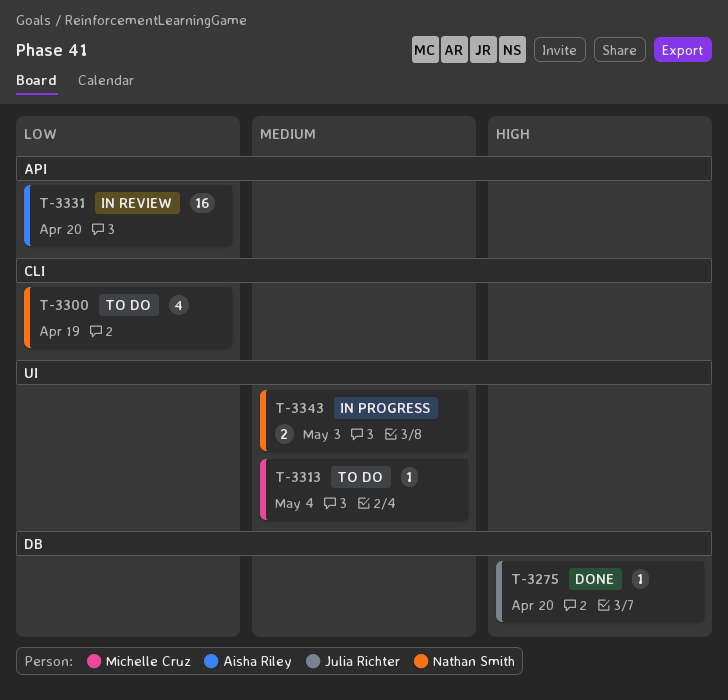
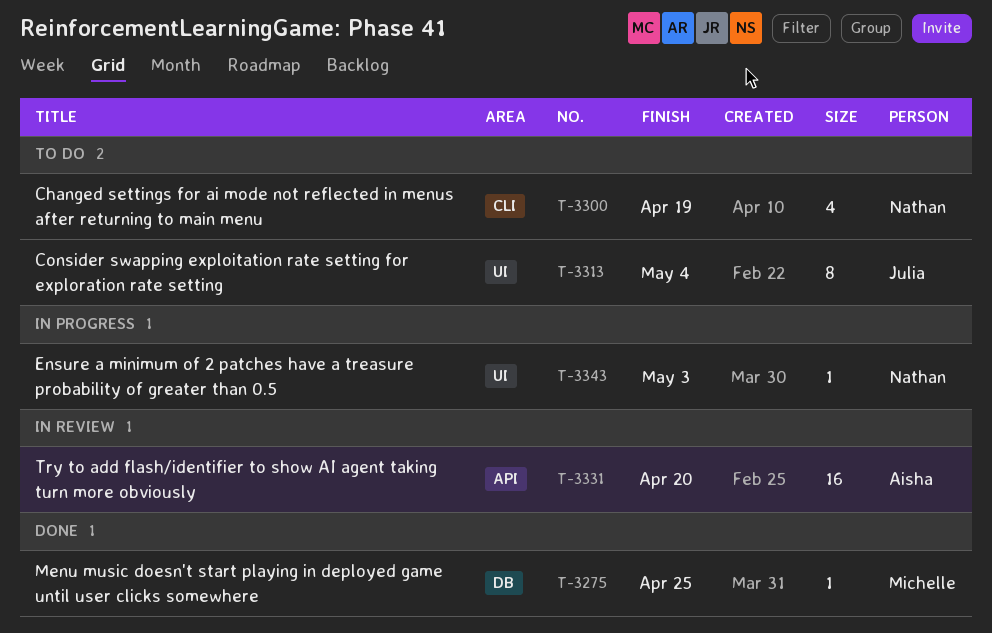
T-3275, owner: Julia Richter -> Michelle Cruz
T-3275, due: Apr 20 -> Apr 25
T-3313, owner: Michelle Cruz -> Julia Richter
T-3313, estimate: 1 -> 8
T-3343, estimate: 2 -> 1

